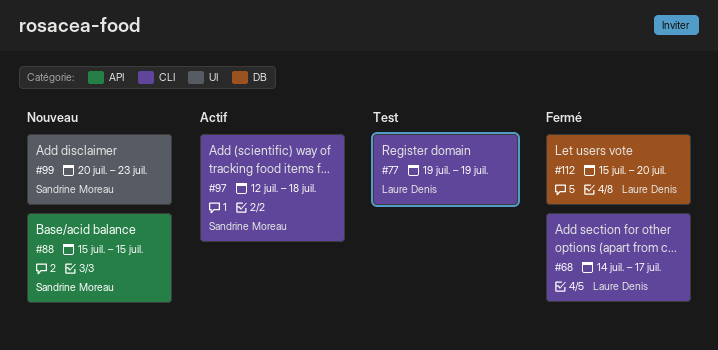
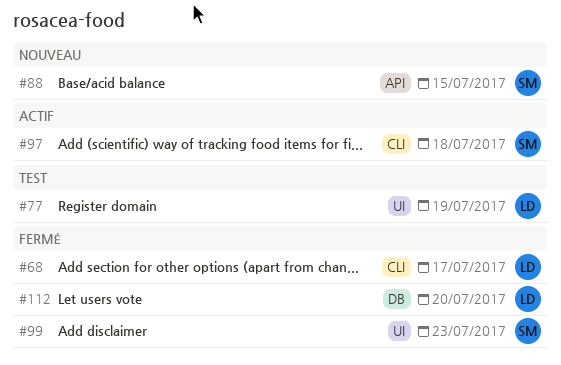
#77, label: CLI -> UI
#99, status: Nouveau -> Fermé

